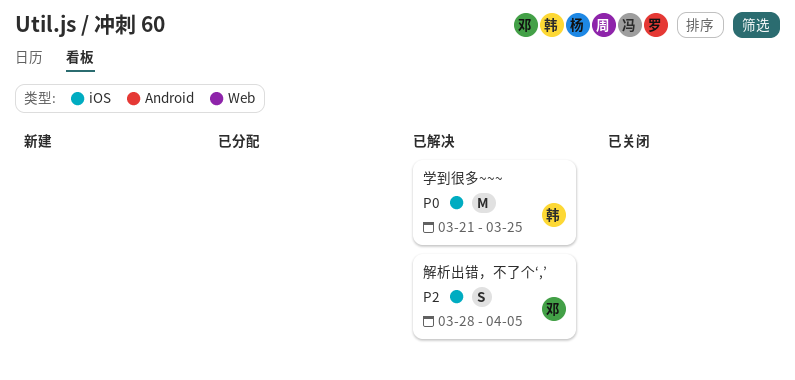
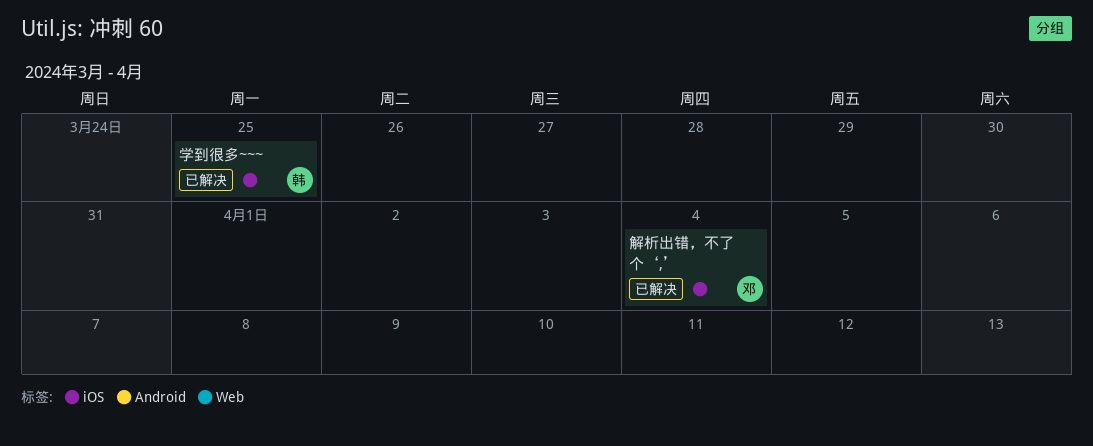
解析出错，不了个‘,’, due: Apr 5 -> Apr 4

